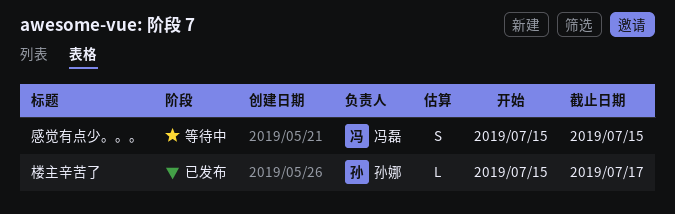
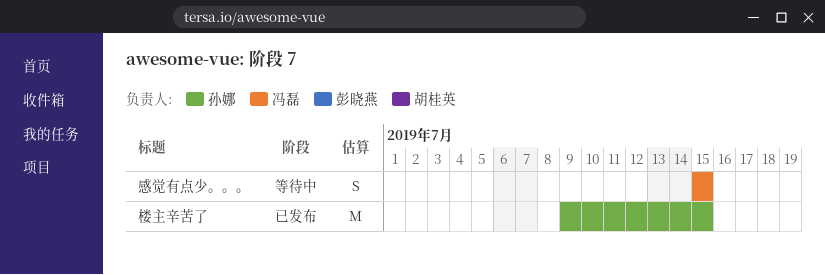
楼主辛苦了, estimate: L -> M
楼主辛苦了, start: Jul 15 -> Jul 9
楼主辛苦了, due: Jul 17 -> Jul 15

